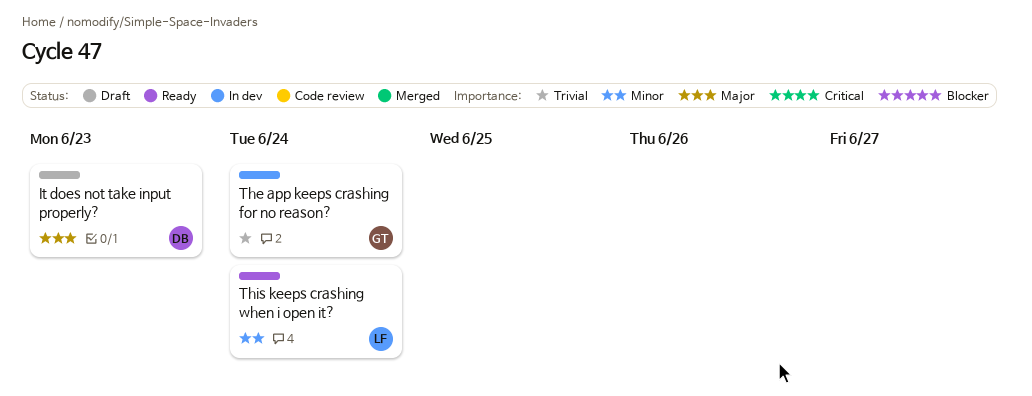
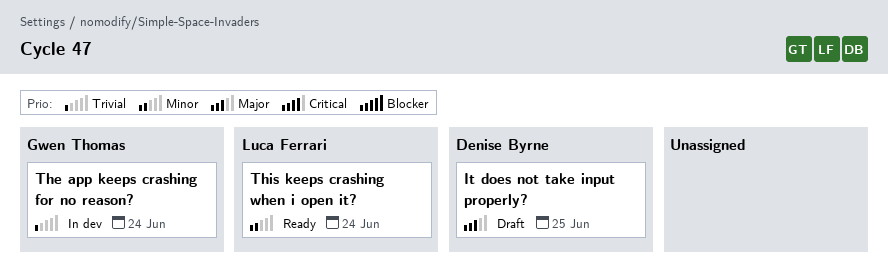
It does not take input properly?, due: Jun 23 -> Jun 25

